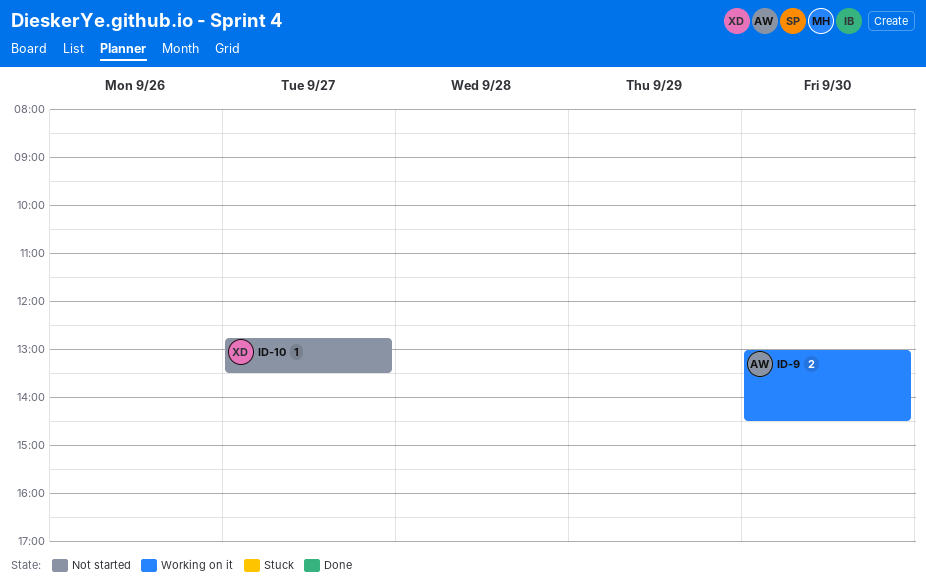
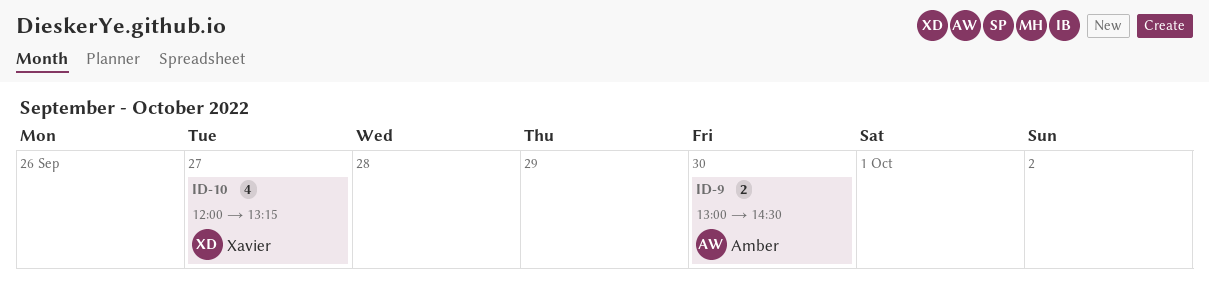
ID-10, estimate: 1 -> 4
ID-10, begins: 12:45 -> 12:00
ID-10, ends: 13:30 -> 13:15

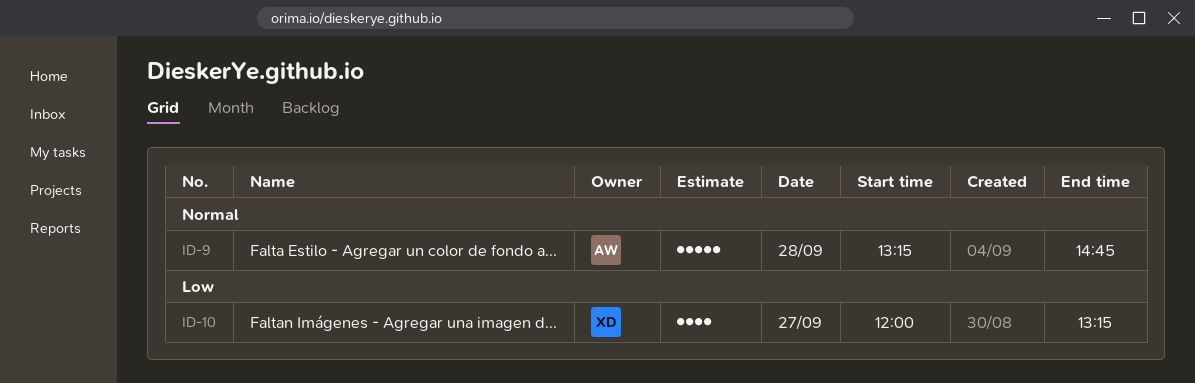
ID-9, estimate: 2 -> 5
ID-9, day: Sep 30 -> Sep 28
ID-9, begins: 13:00 -> 13:15
ID-9, ends: 14:30 -> 14:45

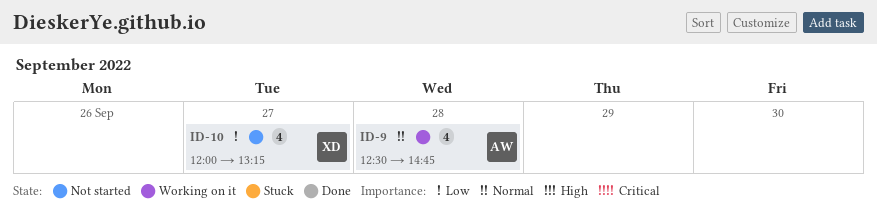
ID-9, estimate: 5 -> 4
ID-9, begins: 13:15 -> 12:30

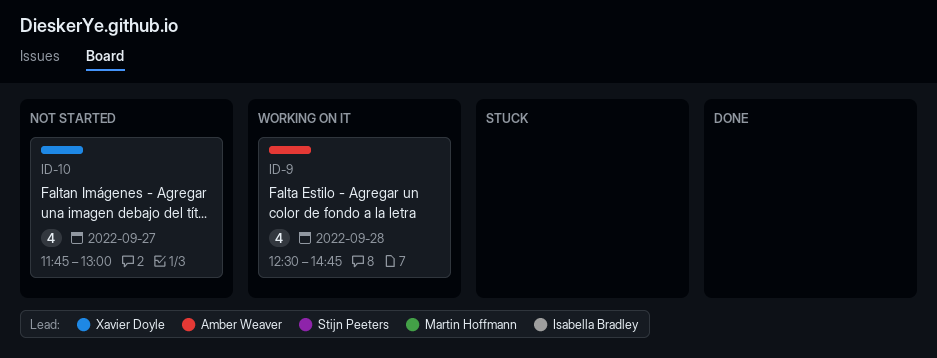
ID-10, begins: 12:00 -> 11:45
ID-10, ends: 13:15 -> 13:00

